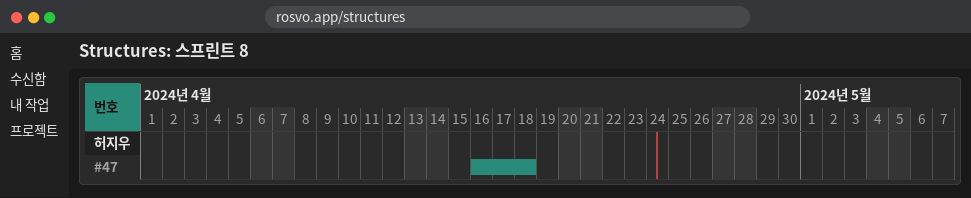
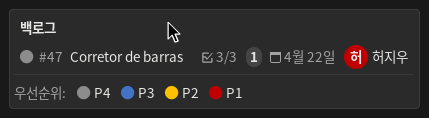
#47, due: Apr 18 -> Apr 22

